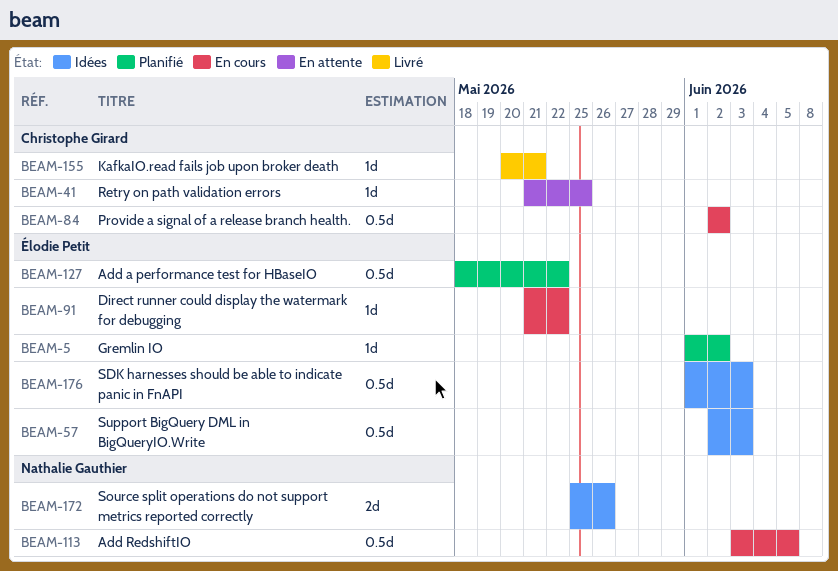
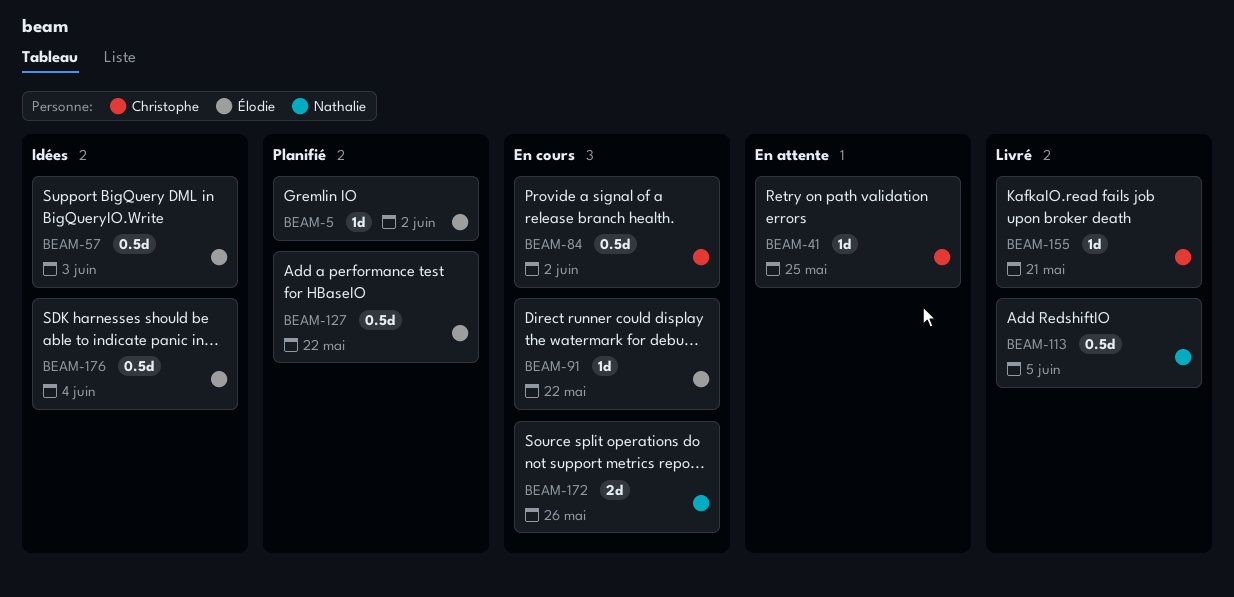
BEAM-113, status: En cours -> Livré
BEAM-172, status: Idées -> En cours
BEAM-176, due: Jun 3 -> Jun 4

